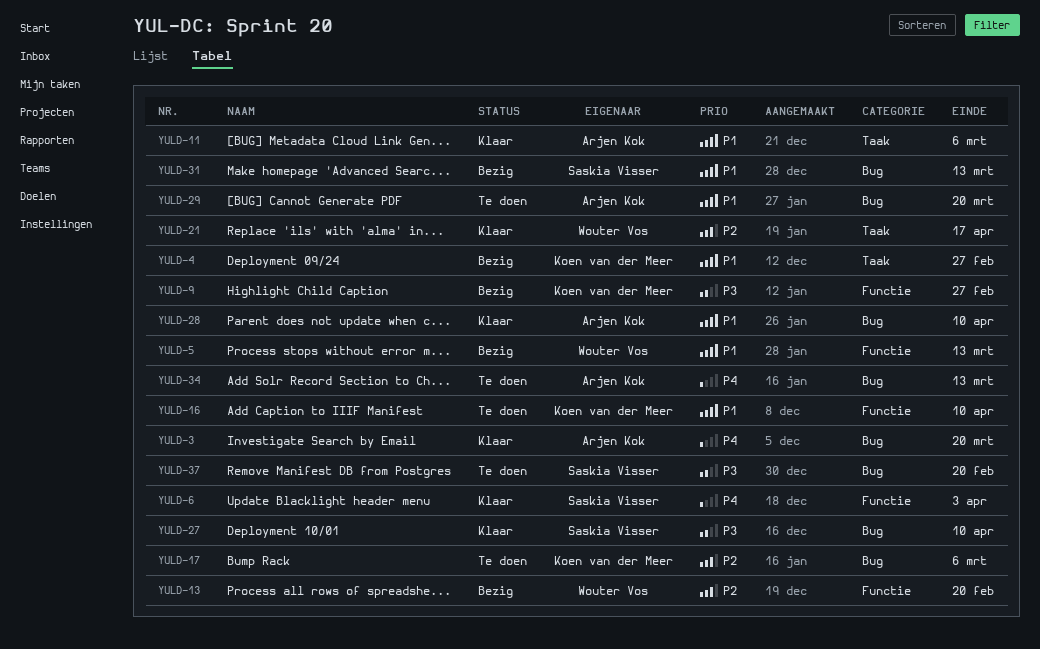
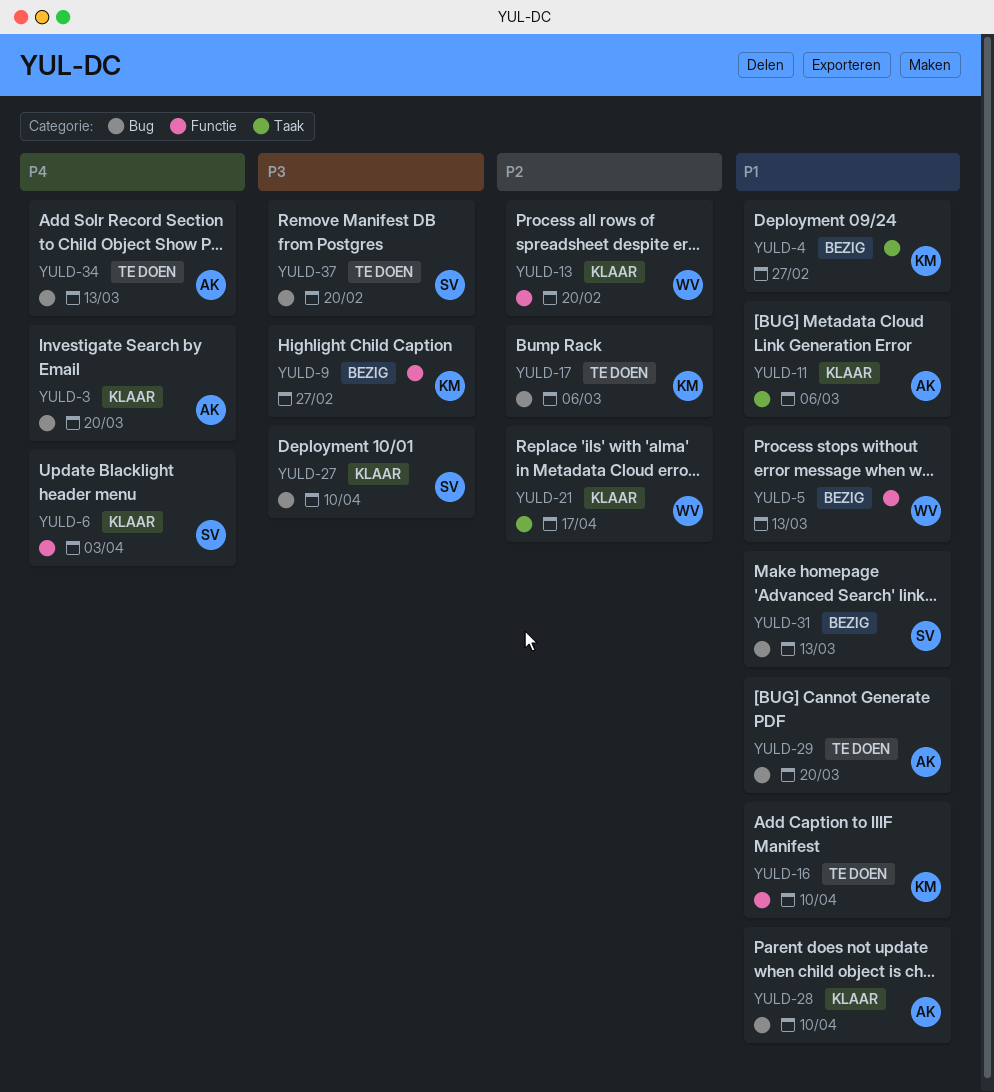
YULD-13, status: Bezig -> Klaar

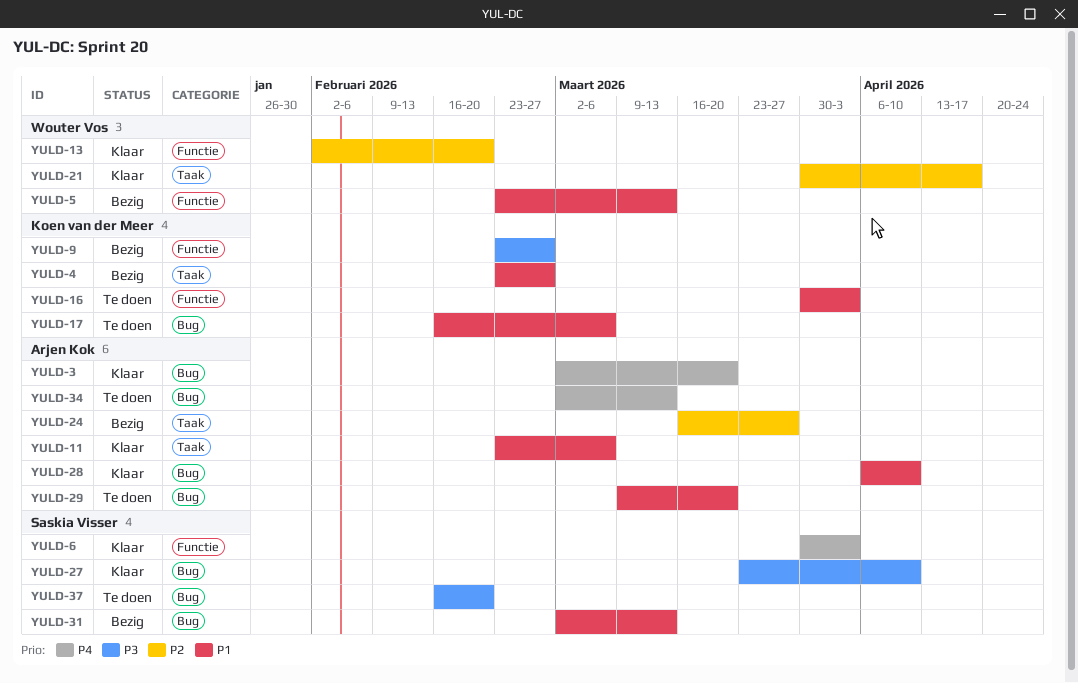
YULD-16, due: Apr 10 -> Apr 3
YULD-17, priority: P2 -> P1
YULD-24: none -> present

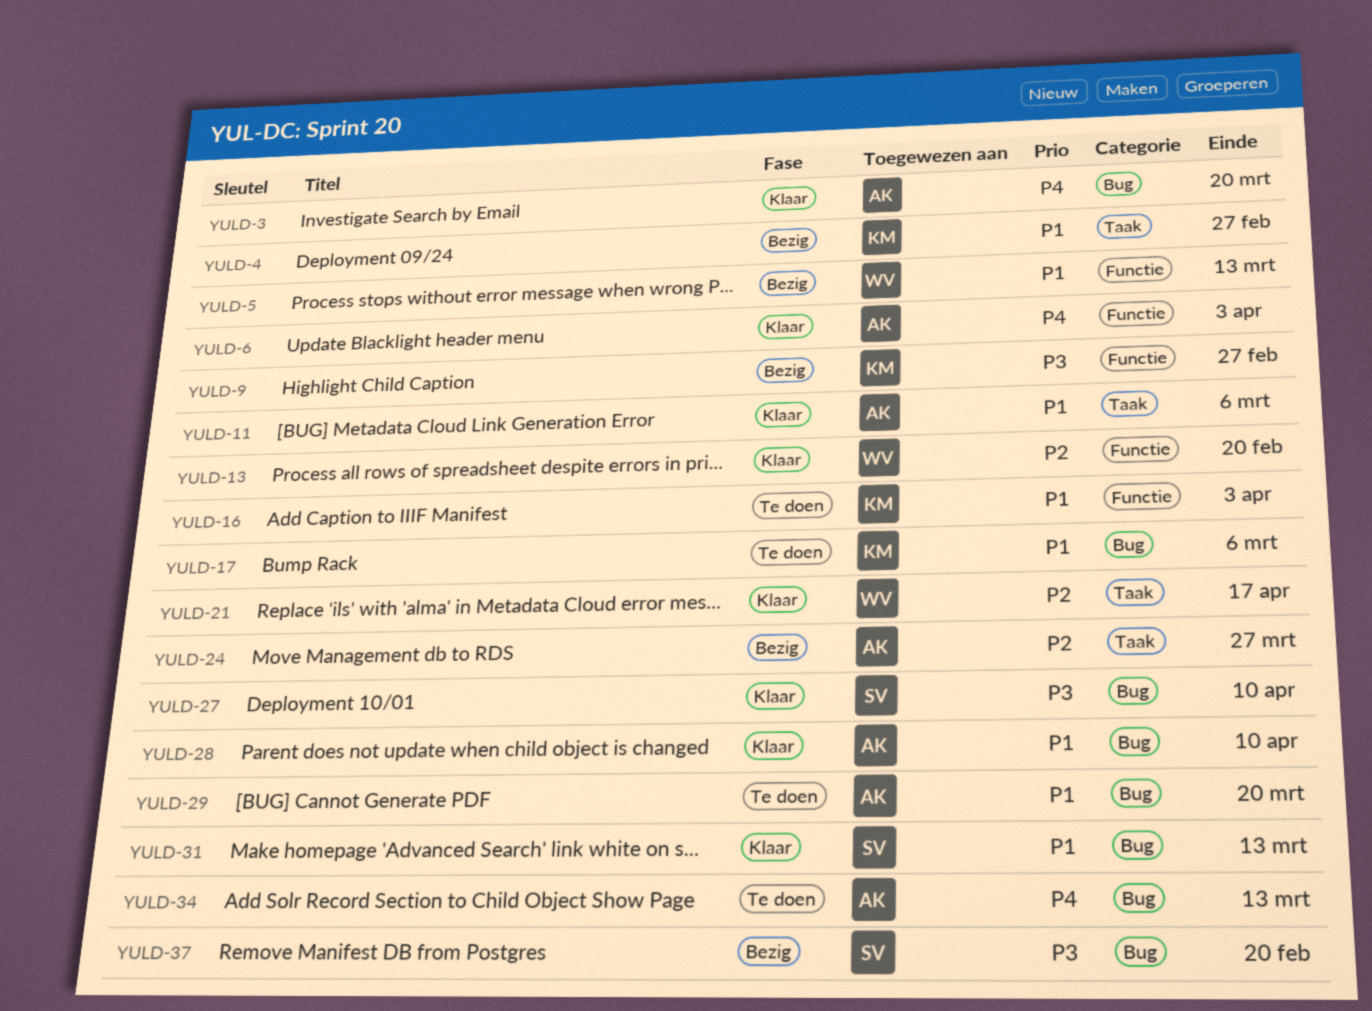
YULD-6, owner: Saskia Visser -> Arjen Kok
YULD-31, status: Bezig -> Klaar
YULD-37, status: Te doen -> Bezig

